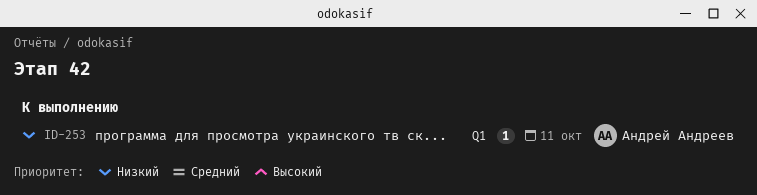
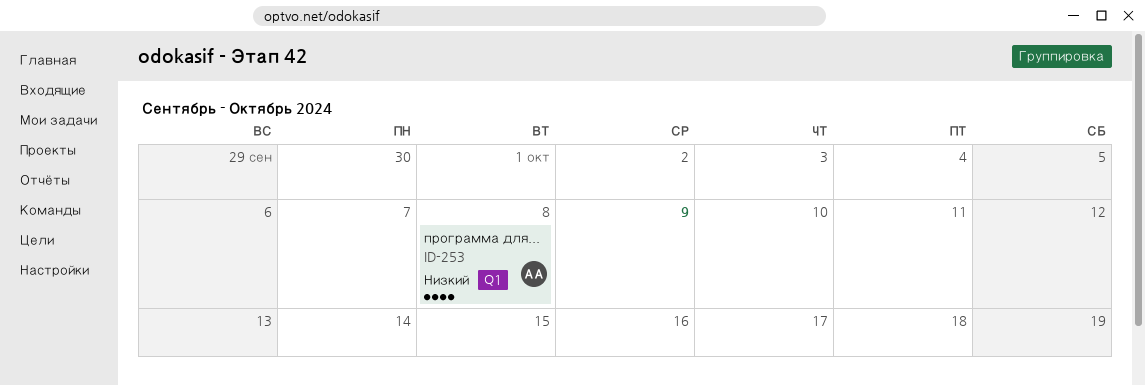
ID-253, estimate: 1 -> 4
ID-253, due: Oct 11 -> Oct 8

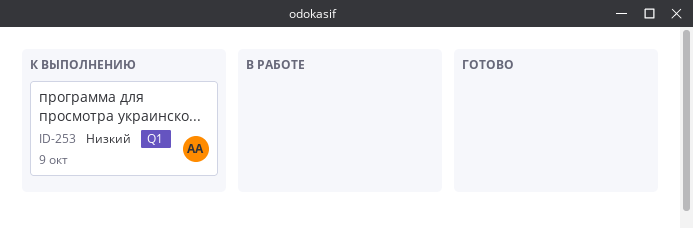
ID-253, due: Oct 8 -> Oct 9

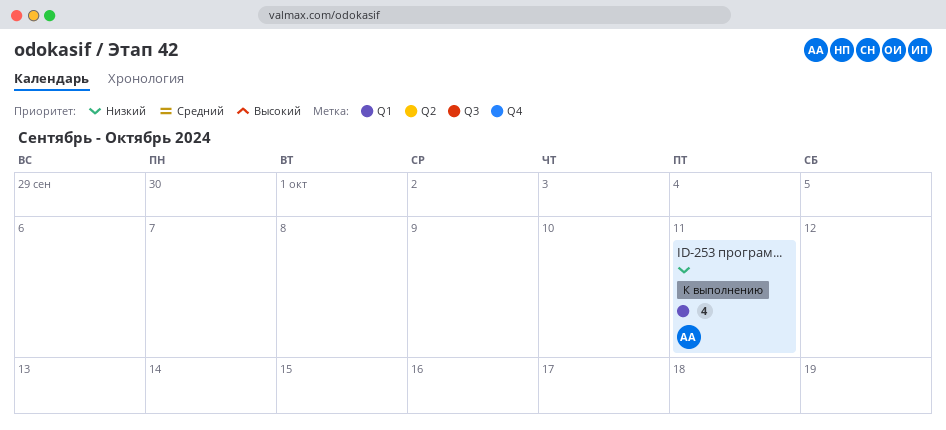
ID-253, due: Oct 9 -> Oct 11

